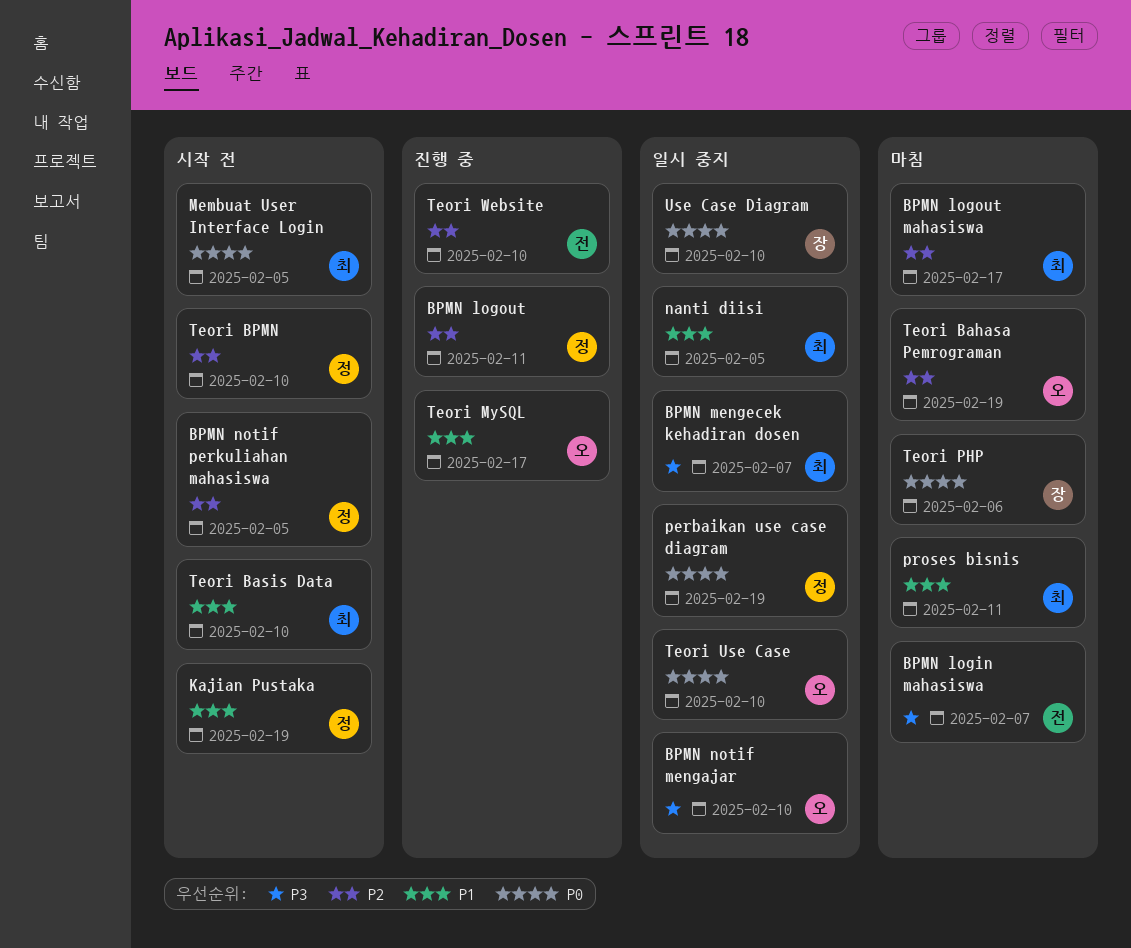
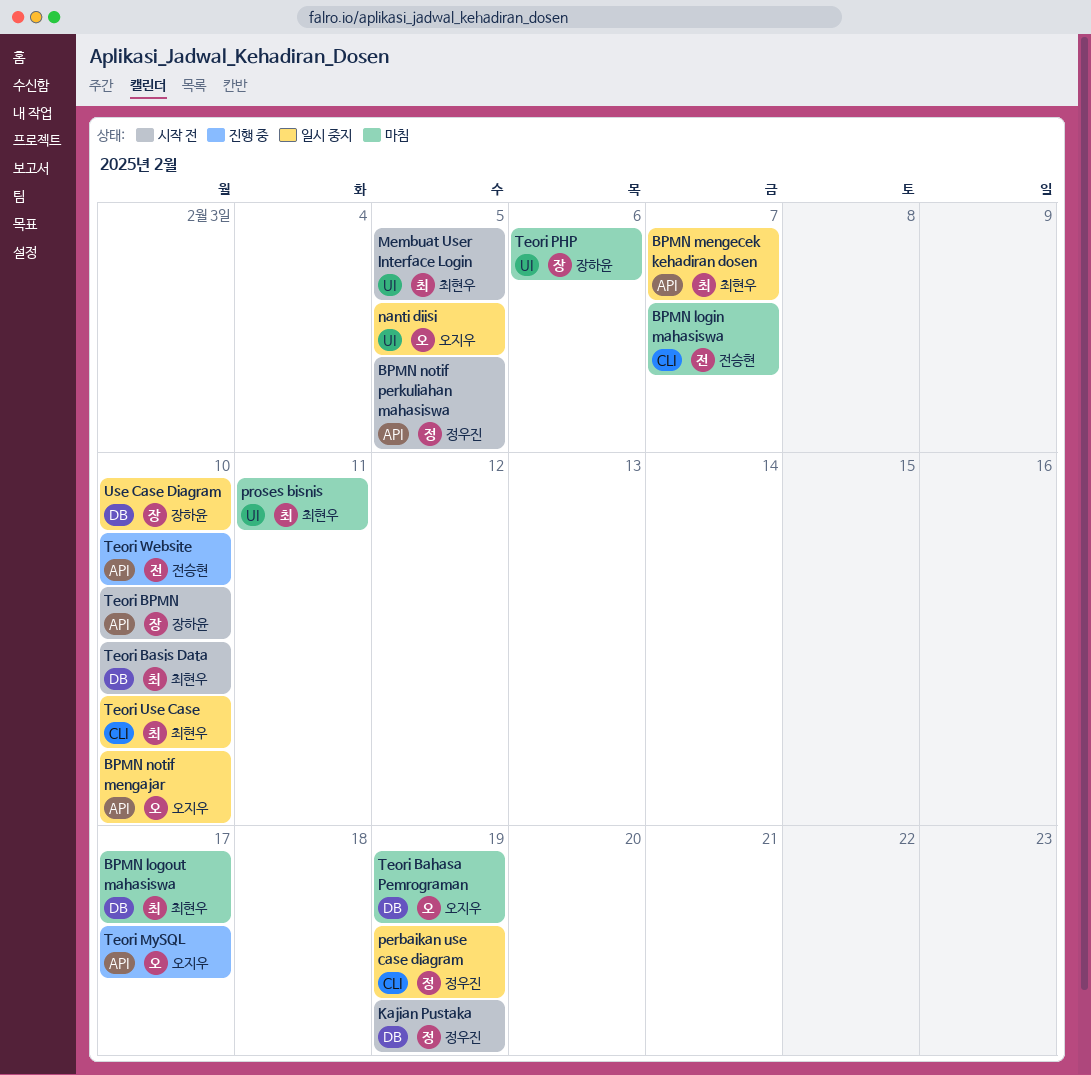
BPMN logout: present -> none
nanti diisi, owner: 최현우 -> 오지우
Teori BPMN, owner: 정우진 -> 장하윤
Teori Use Case, owner: 오지우 -> 최현우

